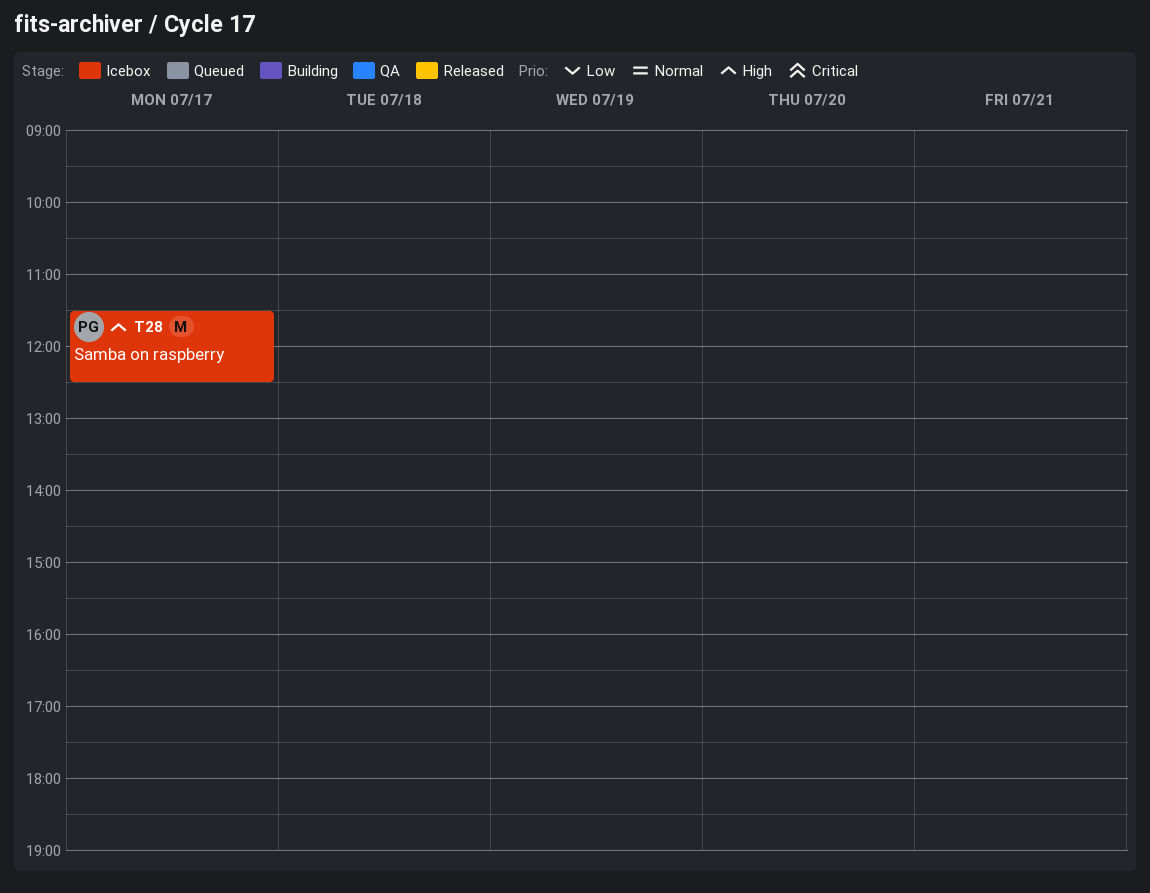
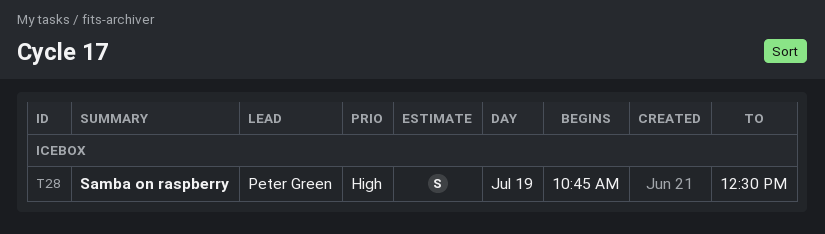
T28, estimate: M -> S
T28, day: Jul 17 -> Jul 19
T28, begins: 11:30 -> 10:45

